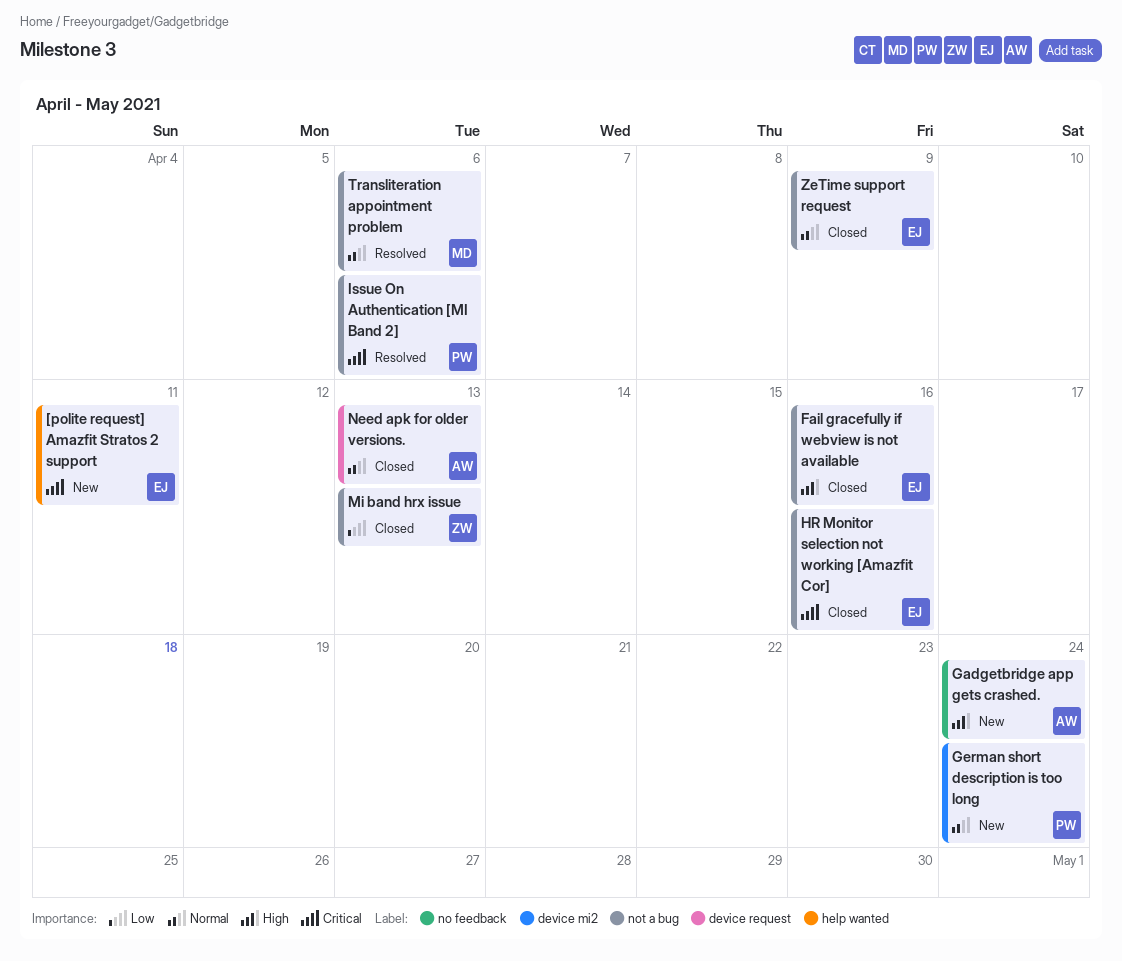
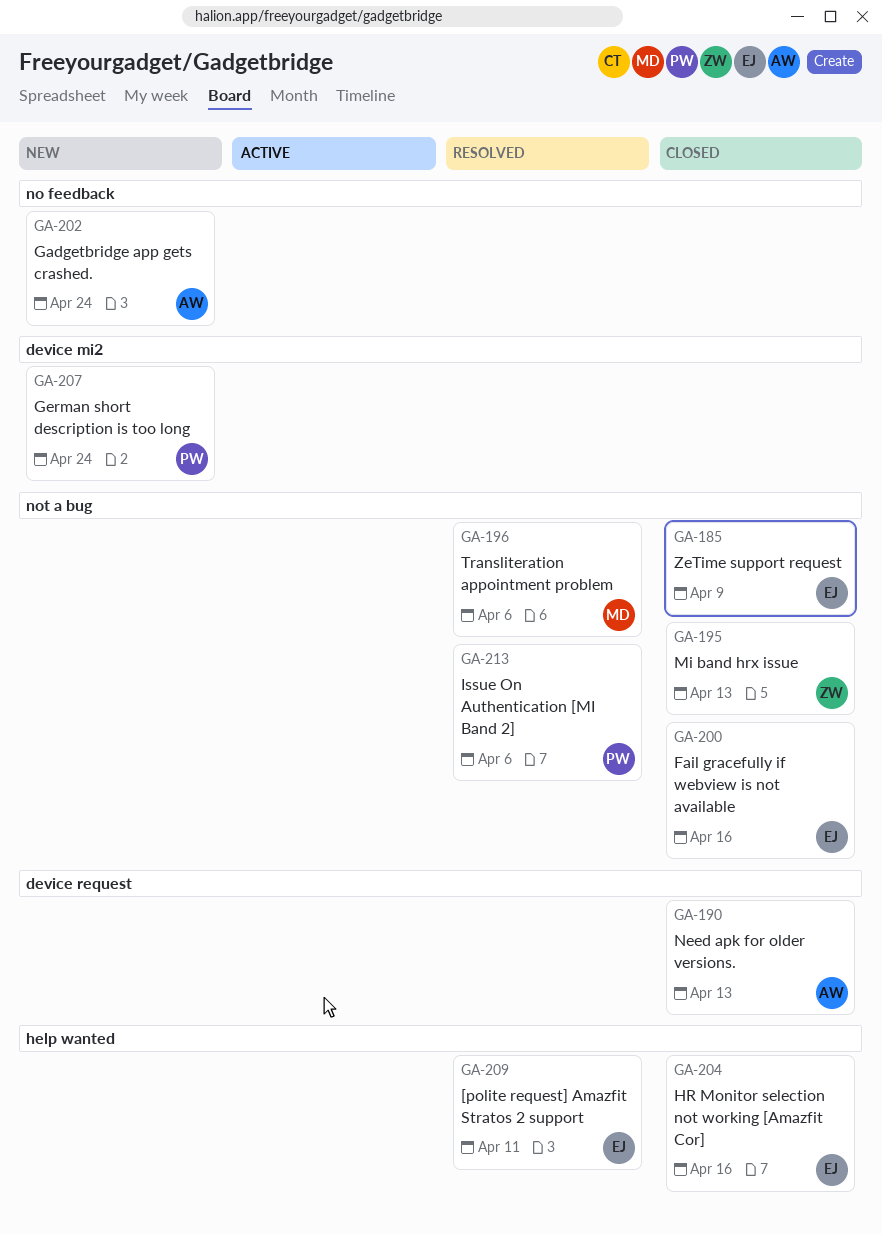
[polite request] Amazfit Stratos 2 support, status: New -> Resolved
HR Monitor selection not working [Amazfit Cor], label: not a bug -> help wanted

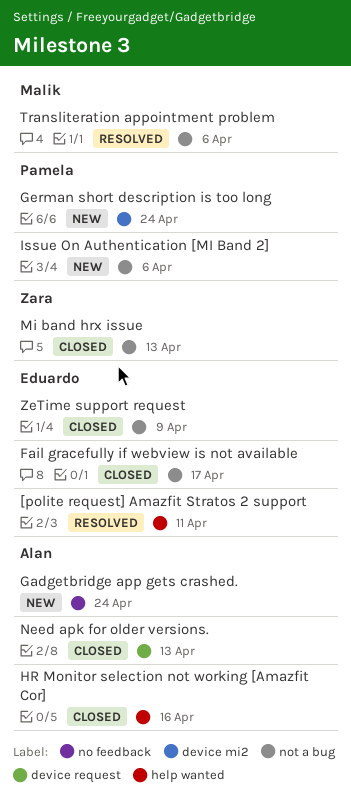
Fail gracefully if webview is not available, due: Apr 16 -> Apr 17
HR Monitor selection not working [Amazfit Cor], owner: Eduardo -> Alan
Issue On Authentication [MI Band 2], status: Resolved -> New

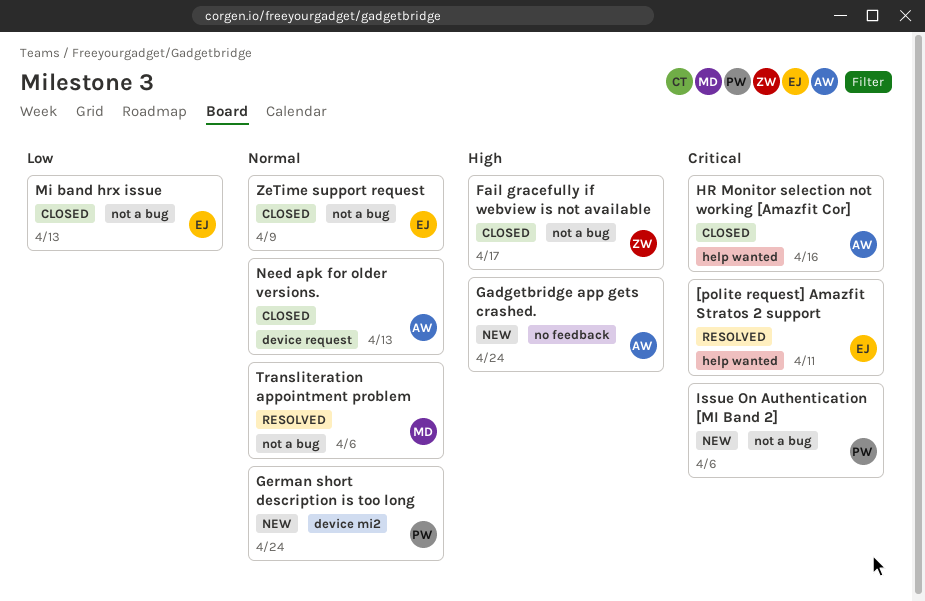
Fail gracefully if webview is not available, owner: Eduardo -> Zara
Mi band hrx issue, owner: Zara -> Eduardo

